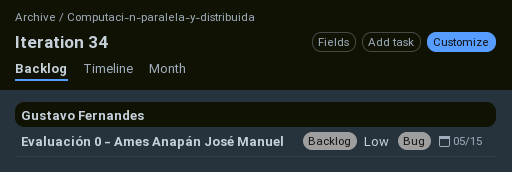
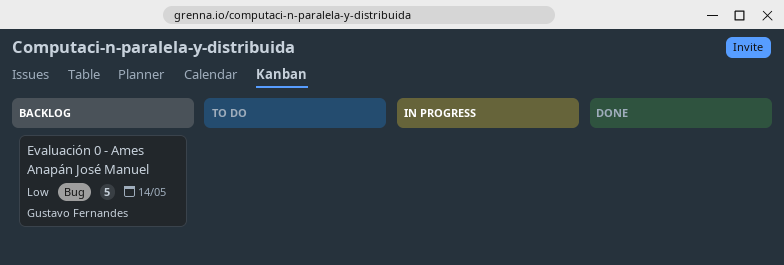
Evaluación 0 - Ames Anapán José Manuel, due: May 15 -> May 14

